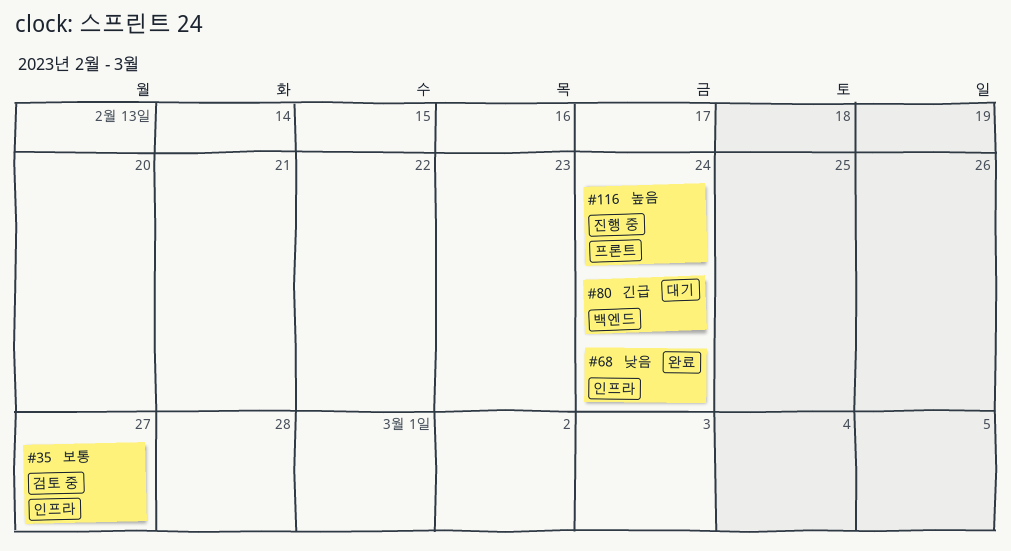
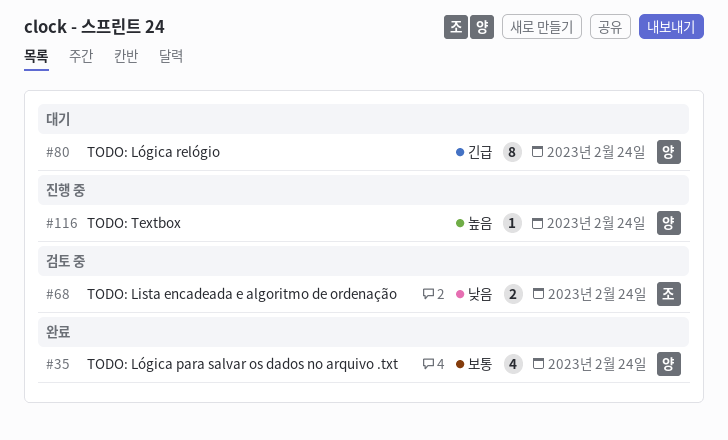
#35, status: 검토 중 -> 완료
#35, due: Feb 27 -> Feb 24
#68, status: 완료 -> 검토 중

